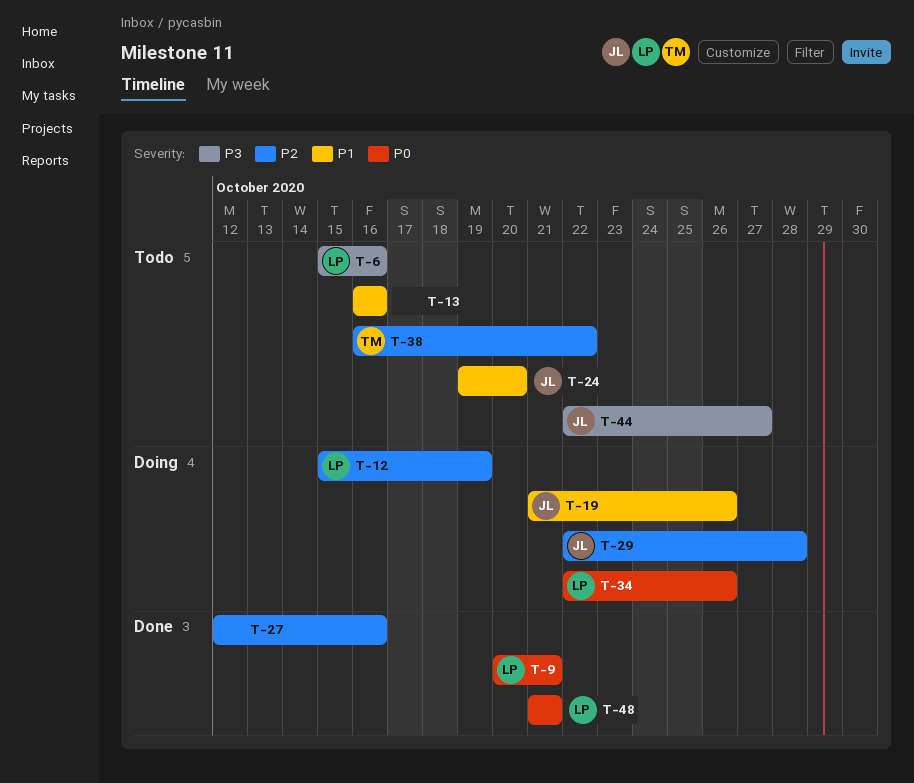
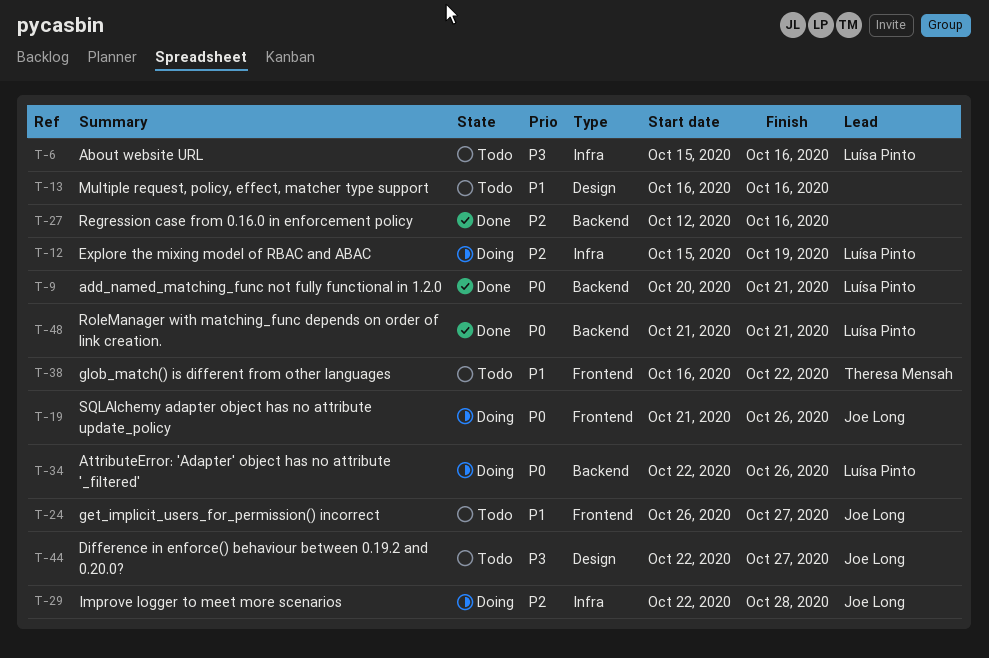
T-19, priority: P1 -> P0
T-24, start: Oct 19 -> Oct 26
T-24, due: Oct 20 -> Oct 27
T-38, priority: P2 -> P1

